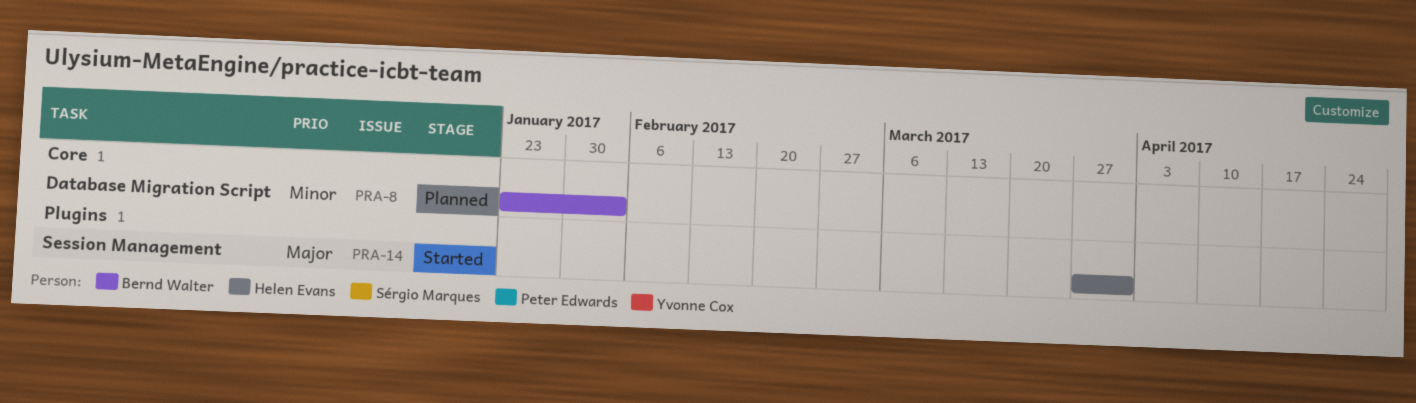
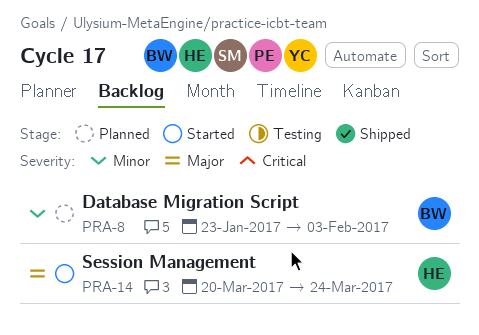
PRA-14, start: Mar 27 -> Mar 20
PRA-14, due: Mar 31 -> Mar 24

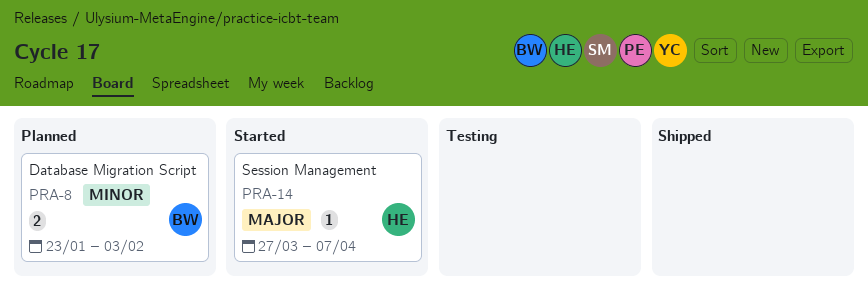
PRA-14, start: Mar 20 -> Mar 27
PRA-14, due: Mar 24 -> Apr 7

